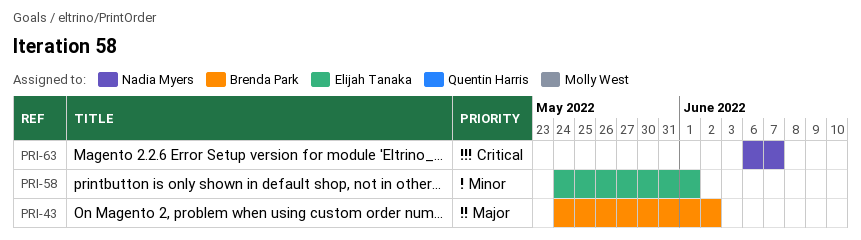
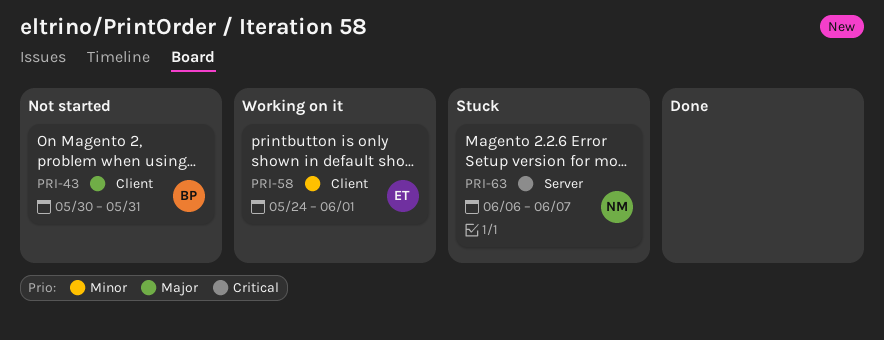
PRI-43, start: May 24 -> May 30
PRI-43, due: Jun 2 -> May 31

